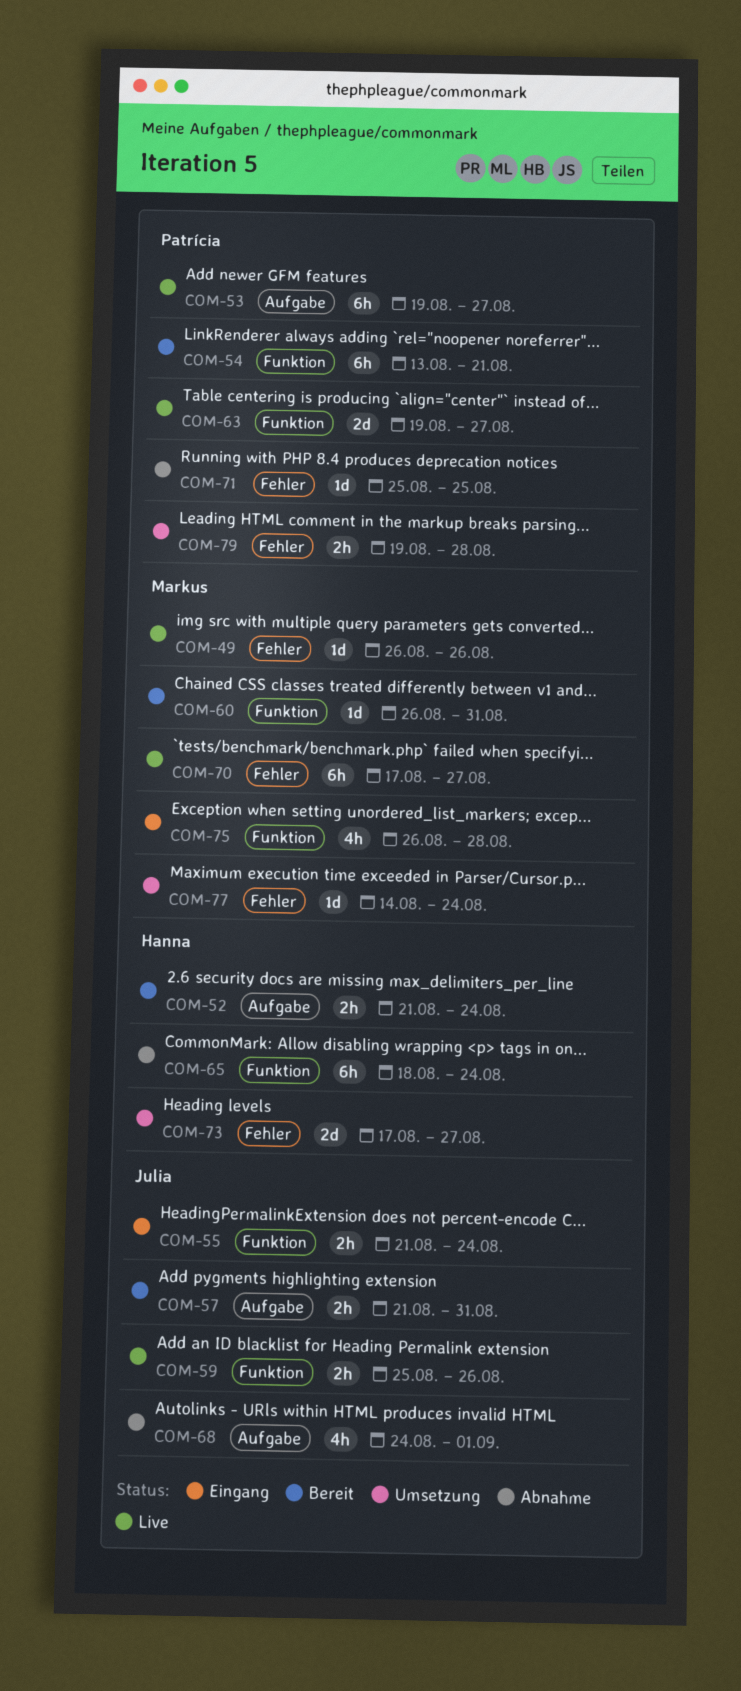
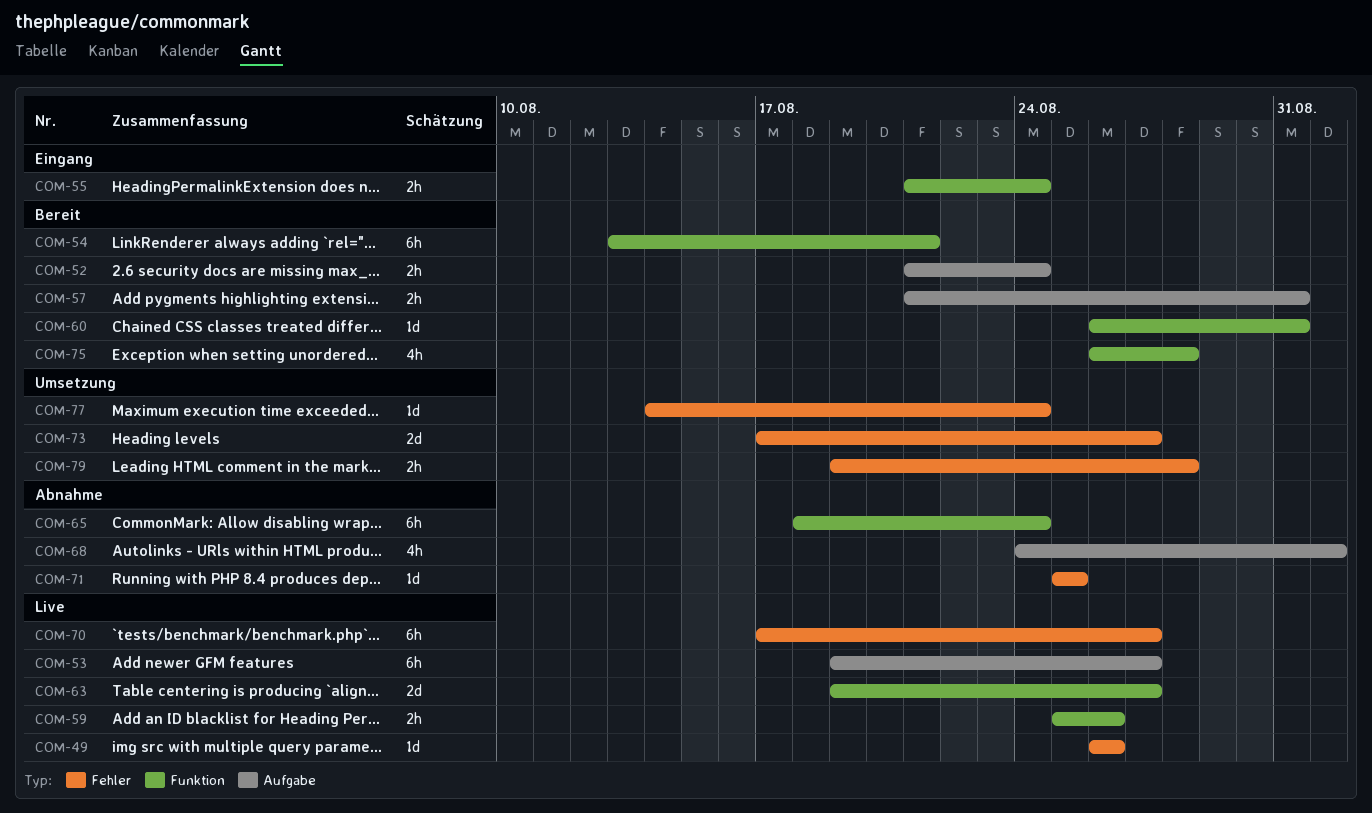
COM-75, status: Eingang -> Bereit

